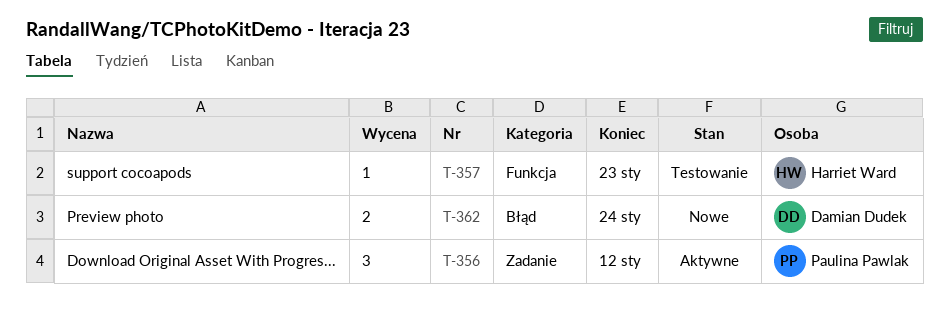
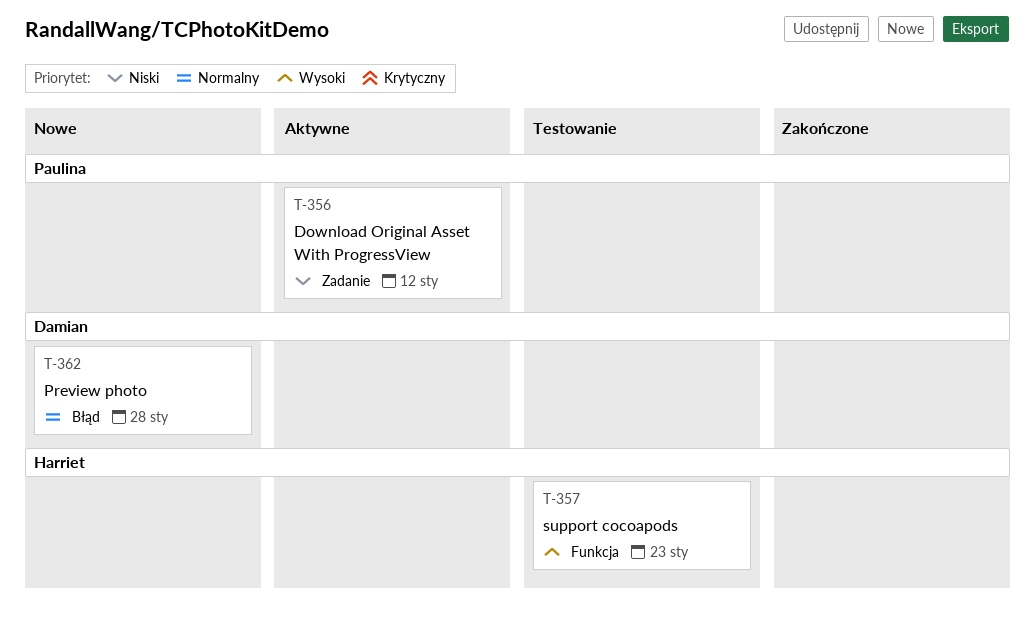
T-362, due: Jan 24 -> Jan 28

